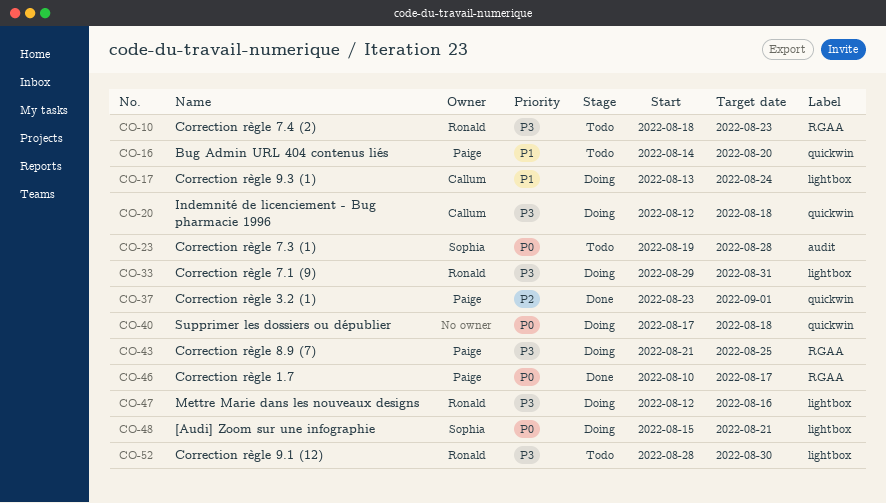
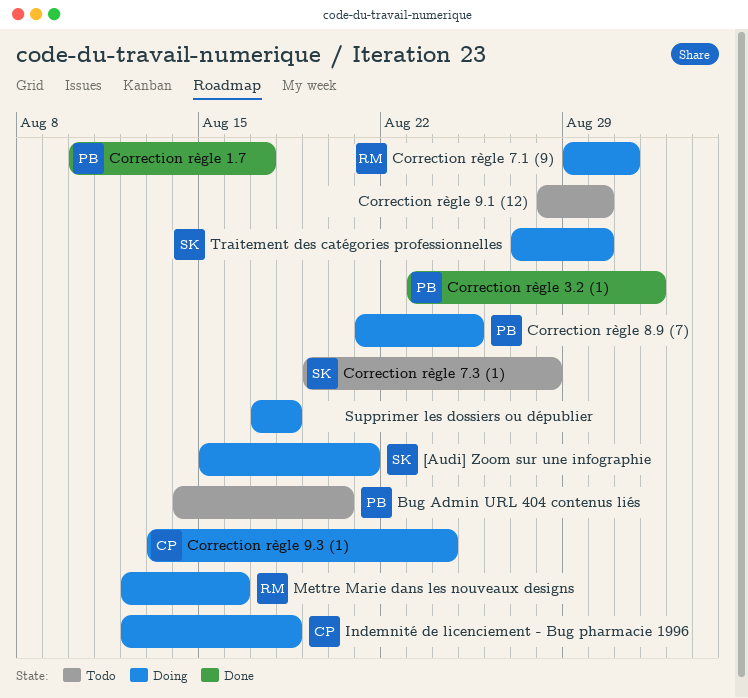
Correction règle 7.4 (2): present -> none
Correction règle 9.1 (12), owner: Ronald -> none
Traitement des catégories professionnelles: none -> present

